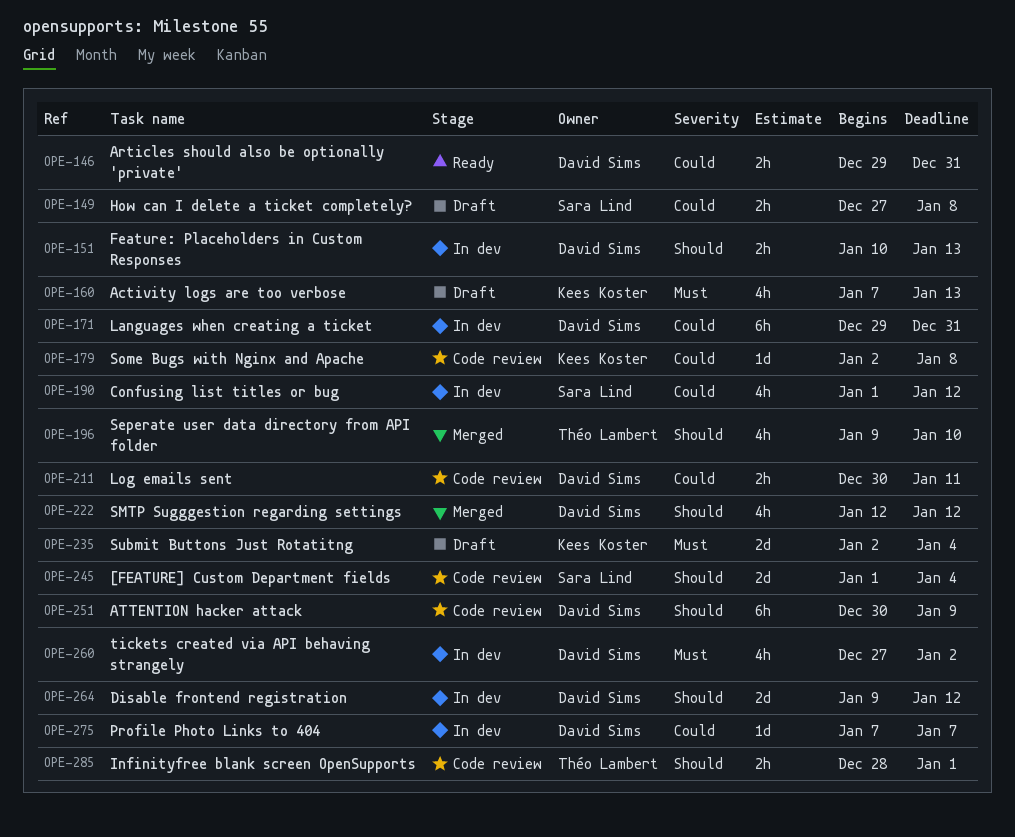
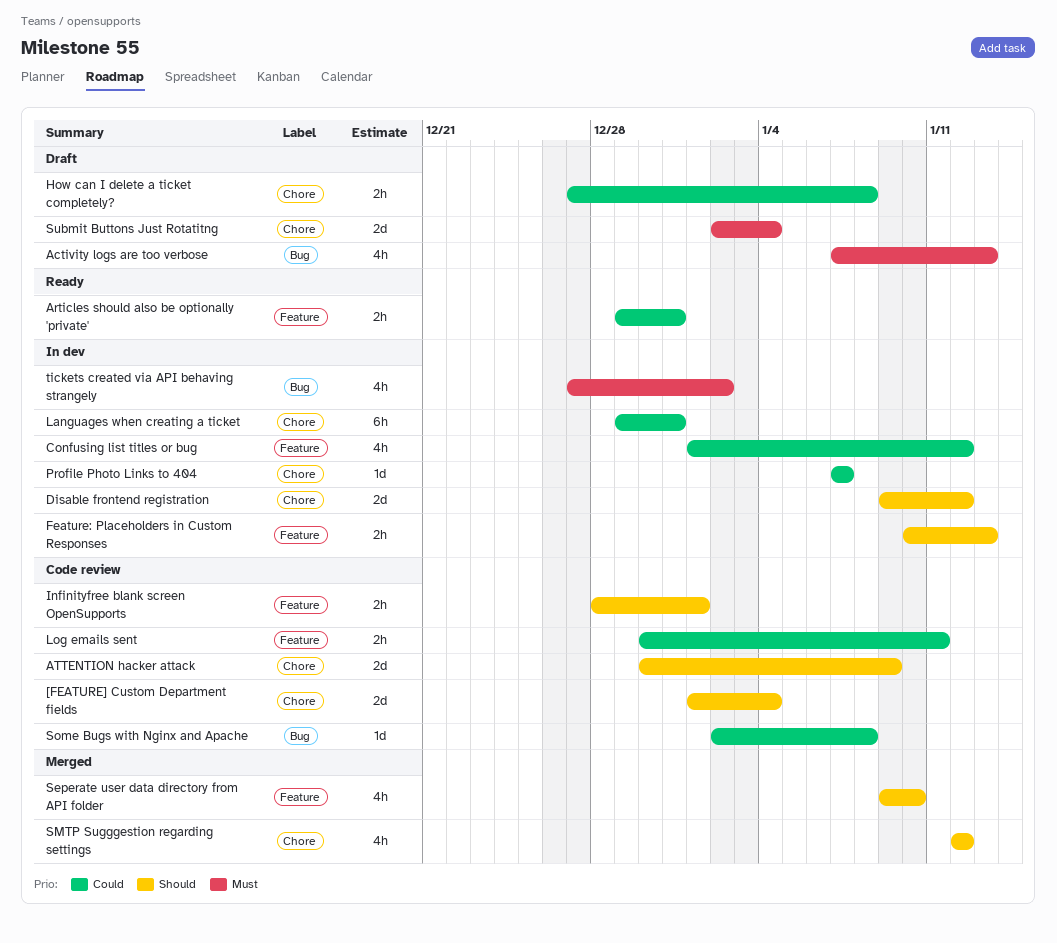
ATTENTION hacker attack, estimate: 6h -> 2d

